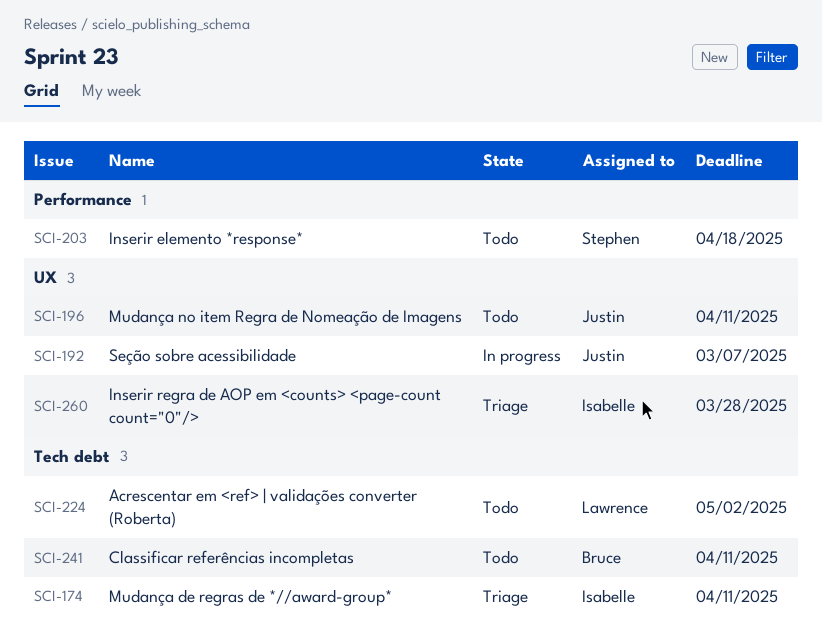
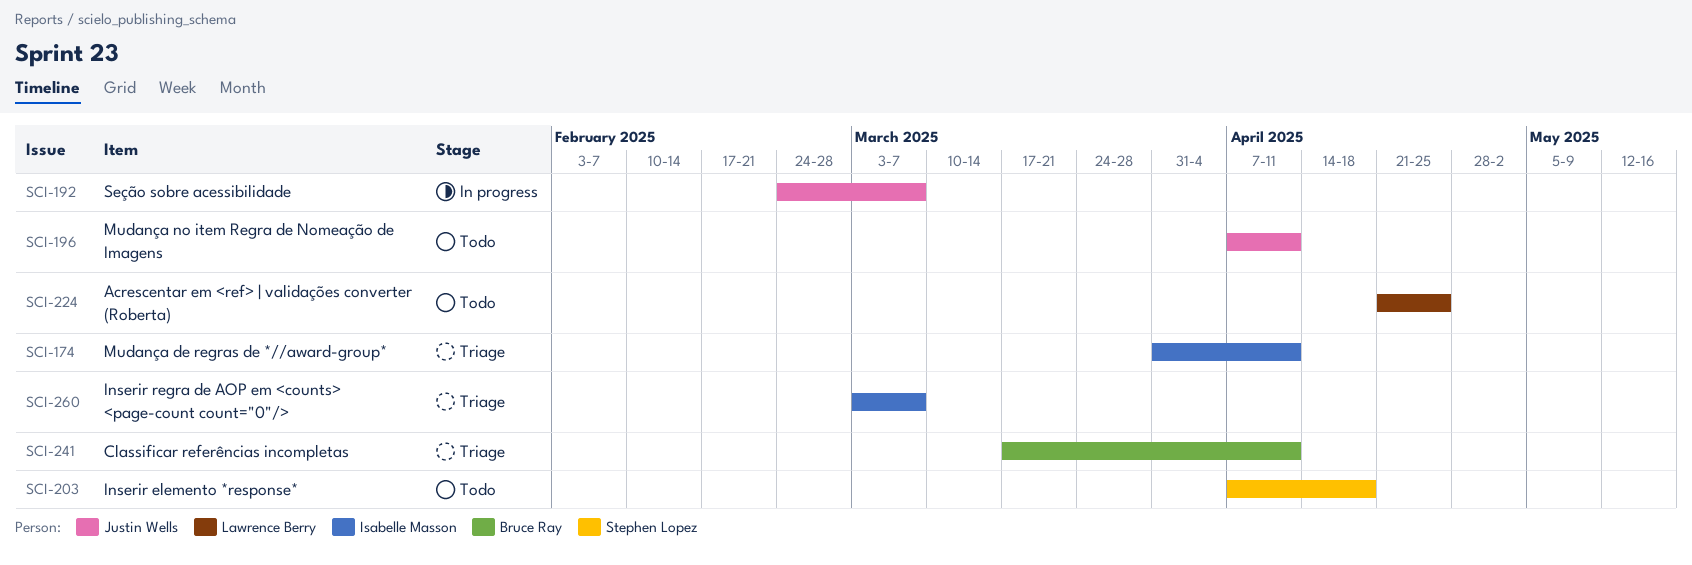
SCI-224, due: May 2 -> Apr 25
SCI-241, status: Todo -> Triage
SCI-260, due: Mar 28 -> Mar 7

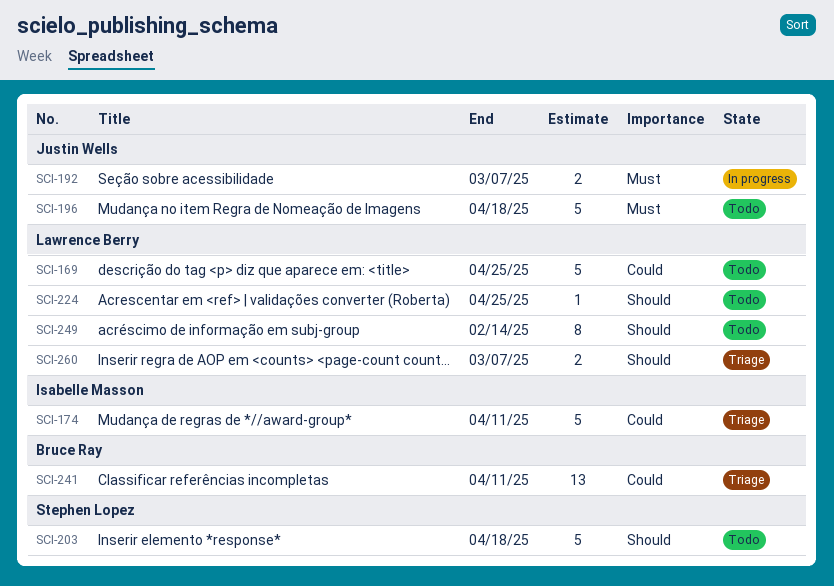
SCI-169: none -> present
SCI-196, due: Apr 11 -> Apr 18
SCI-249: none -> present
SCI-260, owner: Isabelle Masson -> Lawrence Berry

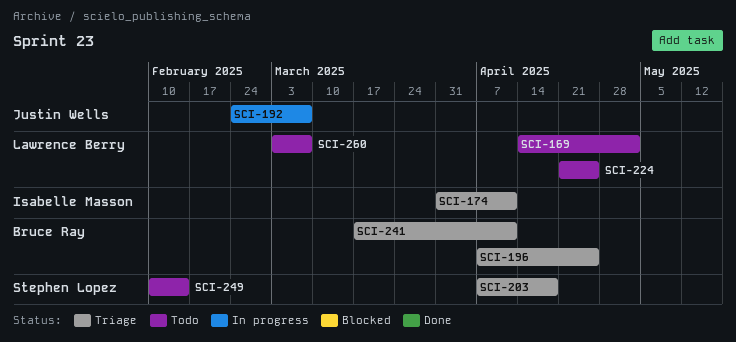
SCI-169, due: Apr 25 -> May 2
SCI-196, status: Todo -> Triage
SCI-196, owner: Justin Wells -> Bruce Ray
SCI-196, due: Apr 18 -> Apr 25
SCI-203, status: Todo -> Triage
SCI-249, owner: Lawrence Berry -> Stephen Lopez
SCI-260, status: Triage -> Todo

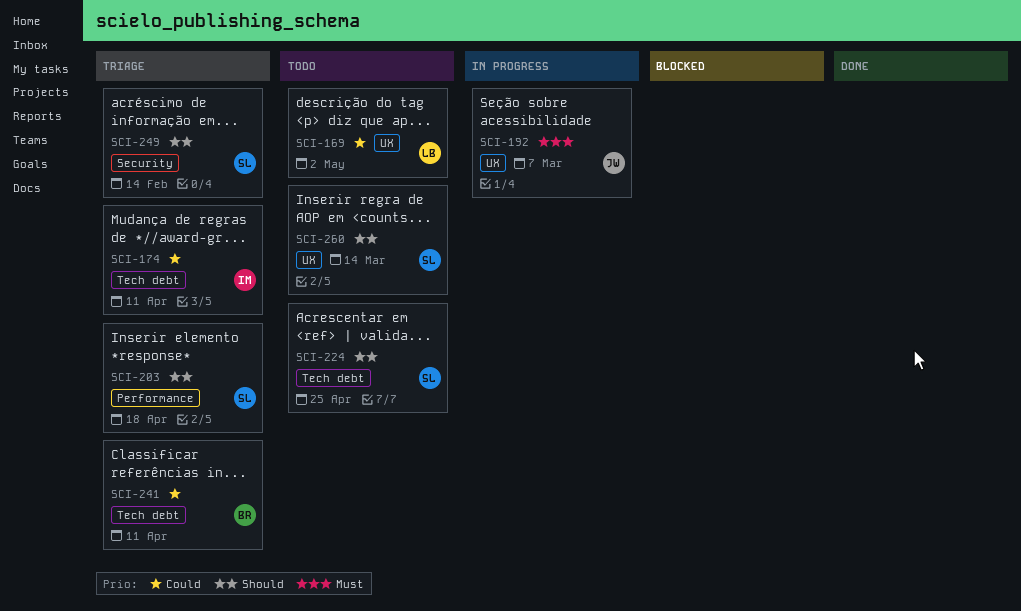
SCI-196: present -> none
SCI-224, owner: Lawrence Berry -> Stephen Lopez
SCI-249, status: Todo -> Triage
SCI-260, owner: Lawrence Berry -> Stephen Lopez
SCI-260, due: Mar 7 -> Mar 14

